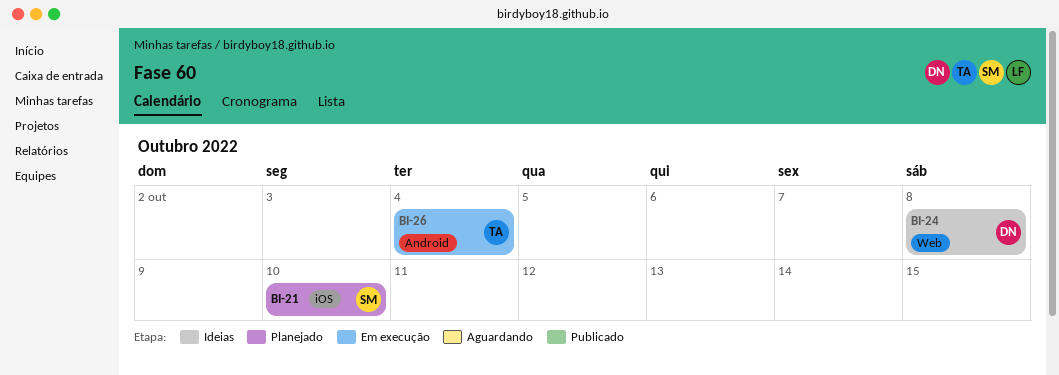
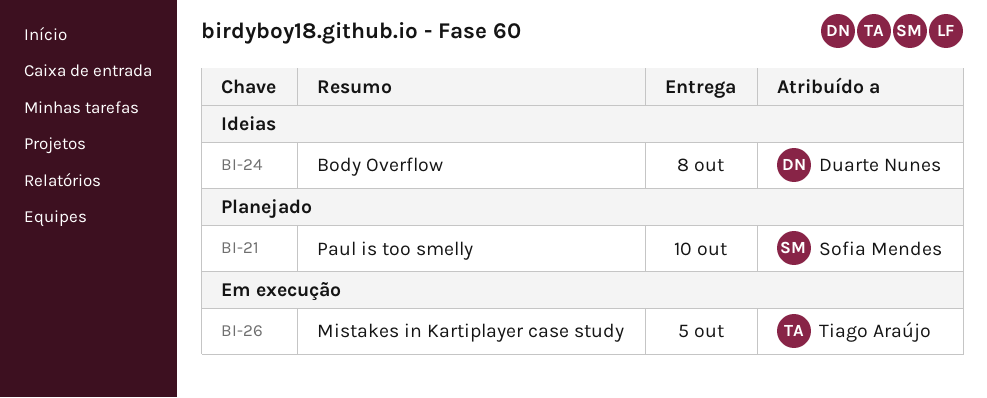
BI-26, due: Oct 4 -> Oct 5

